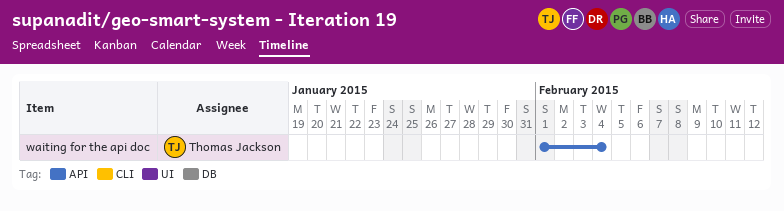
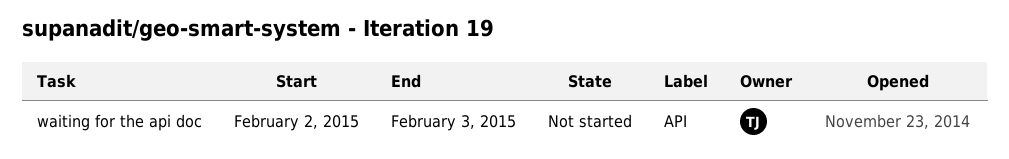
waiting for the api doc, start: Feb 1 -> Feb 2
waiting for the api doc, due: Feb 4 -> Feb 3

